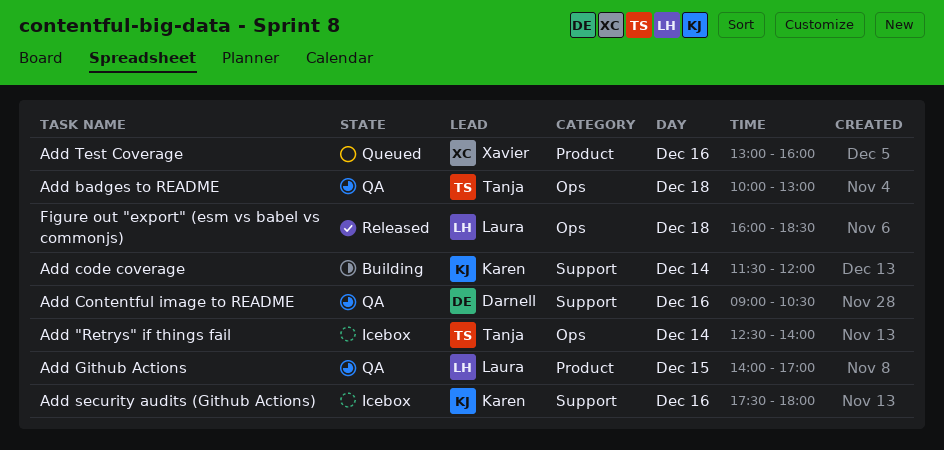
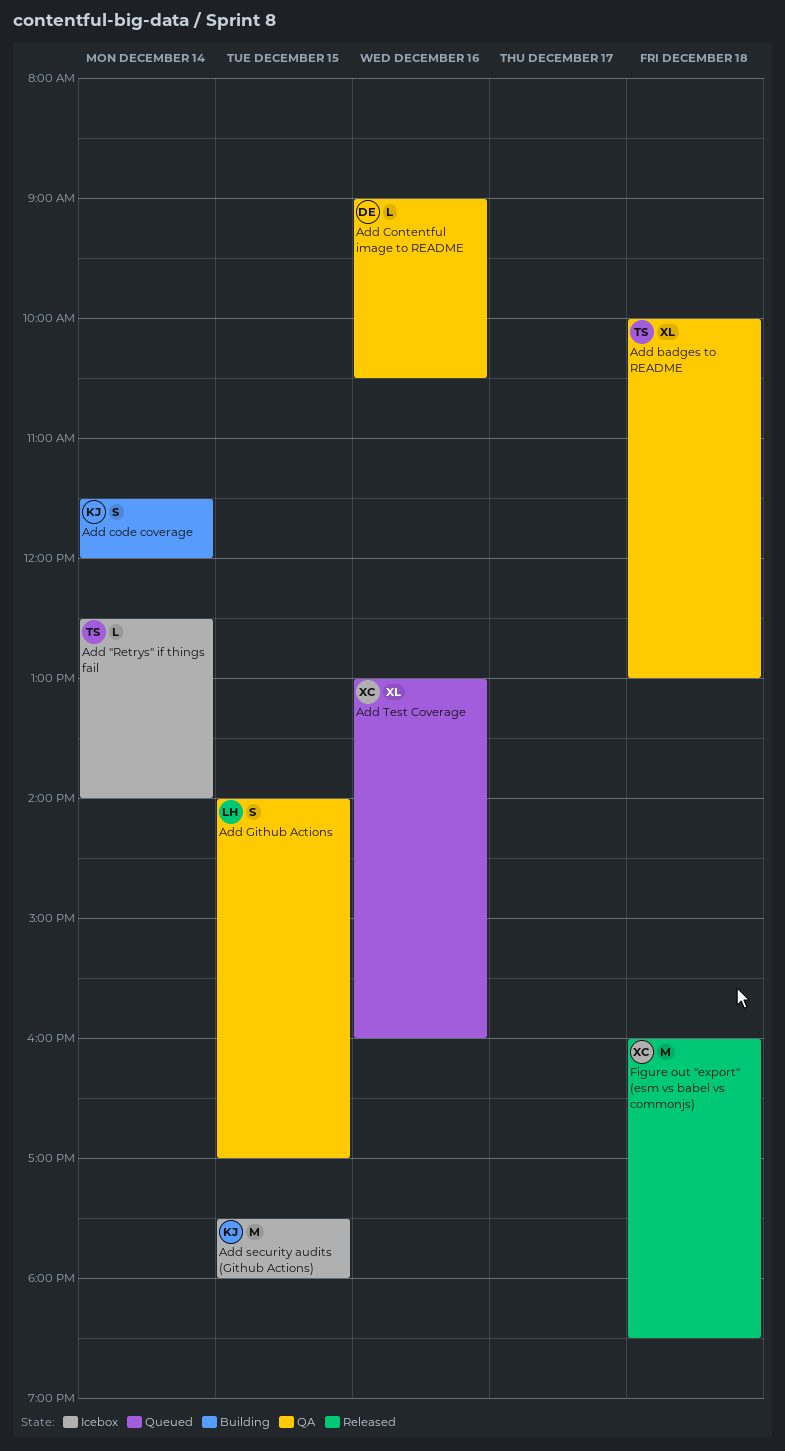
Add security audits (Github Actions), day: Dec 16 -> Dec 15
Figure out "export" (esm vs babel vs commonjs), owner: Laura -> Xavier

